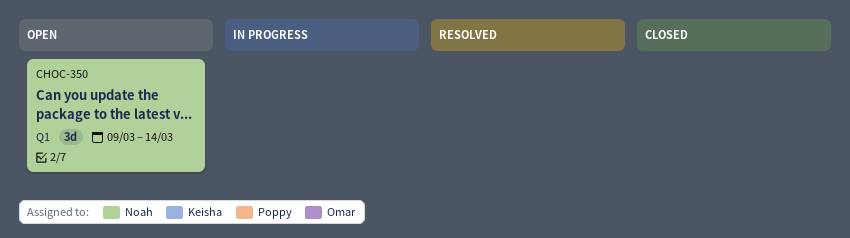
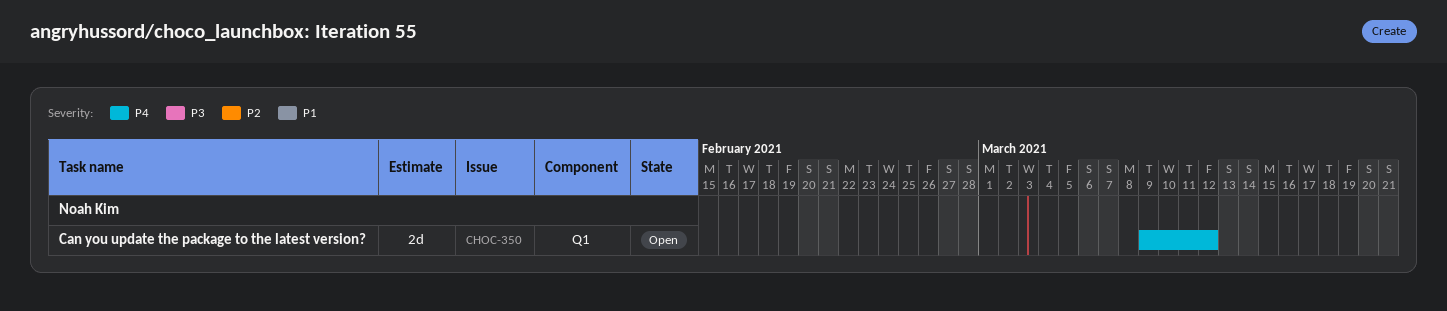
CHOC-350, estimate: 3d -> 2d
CHOC-350, due: Mar 14 -> Mar 12

